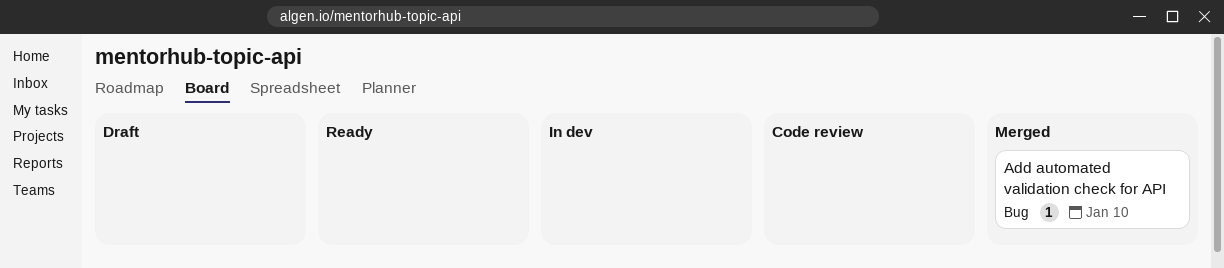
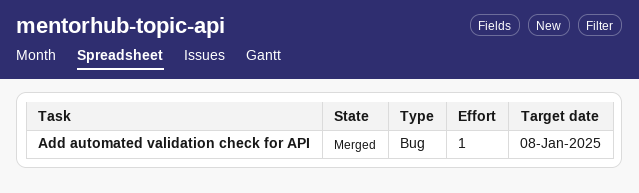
Add automated validation check for API, due: Jan 10 -> Jan 8

